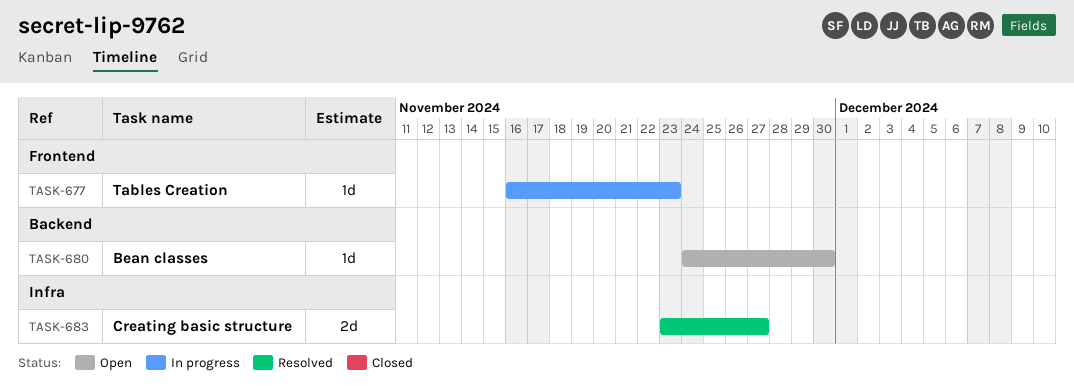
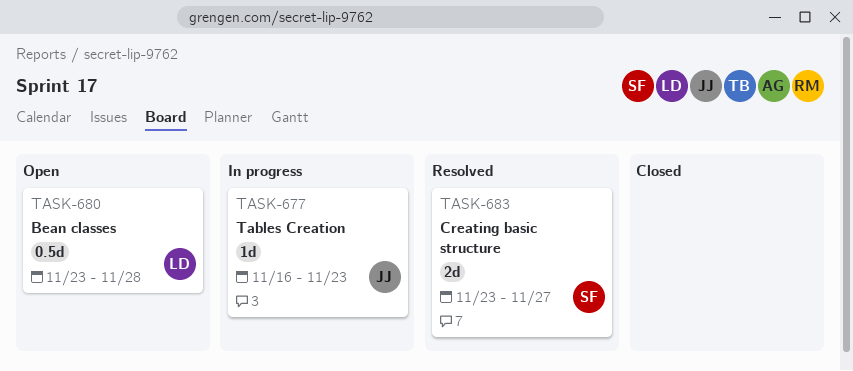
TASK-680, estimate: 1d -> 0.5d
TASK-680, start: Nov 24 -> Nov 23
TASK-680, due: Nov 30 -> Nov 28

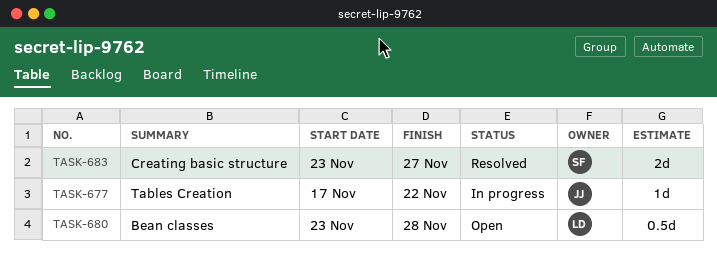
TASK-677, start: Nov 16 -> Nov 17
TASK-677, due: Nov 23 -> Nov 22

